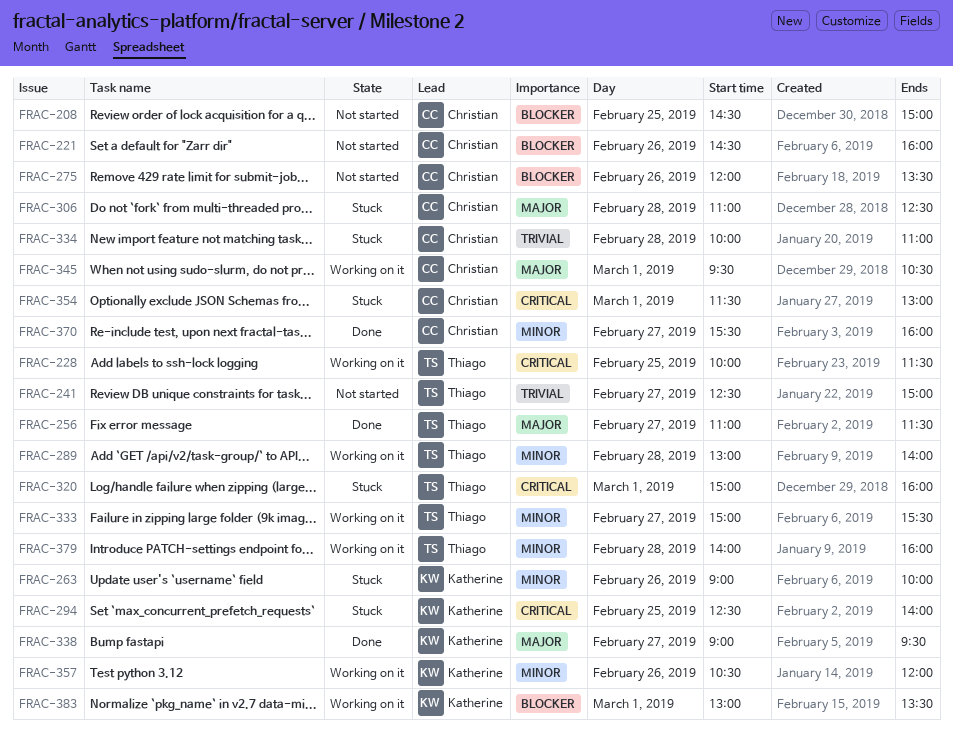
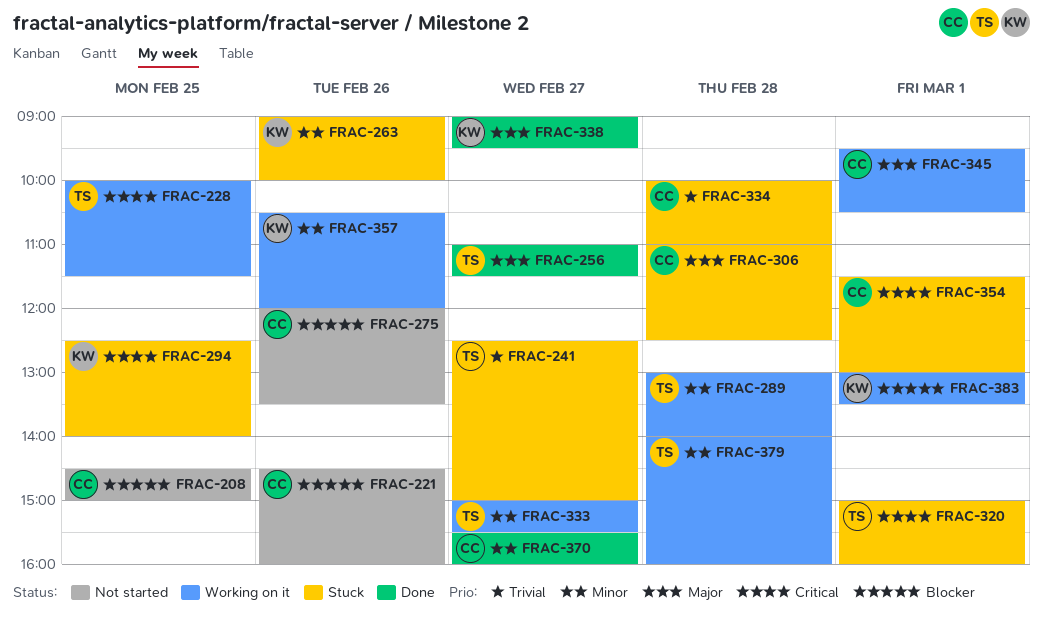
FRAC-241, status: Not started -> Stuck

